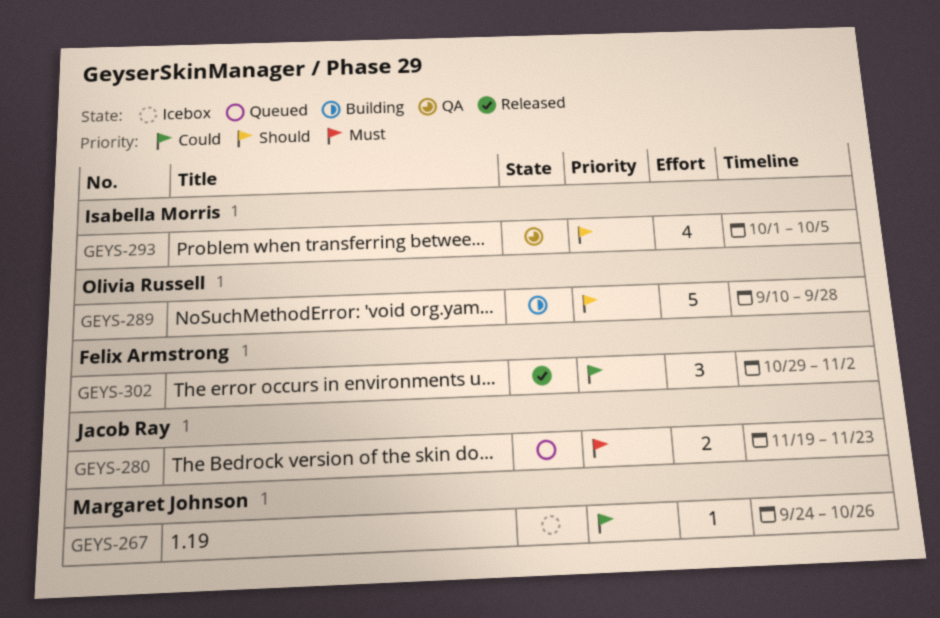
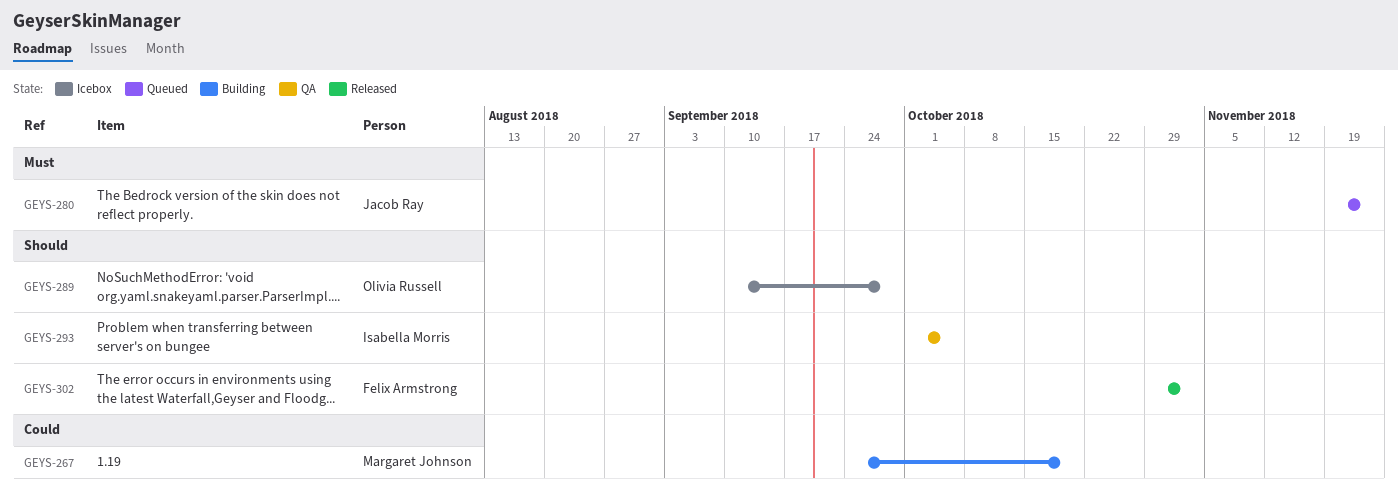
GEYS-267, status: Icebox -> Building
GEYS-267, due: Oct 26 -> Oct 19
GEYS-289, status: Building -> Icebox
GEYS-302, priority: Could -> Should

